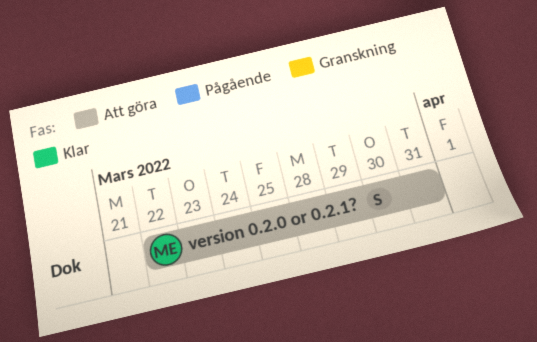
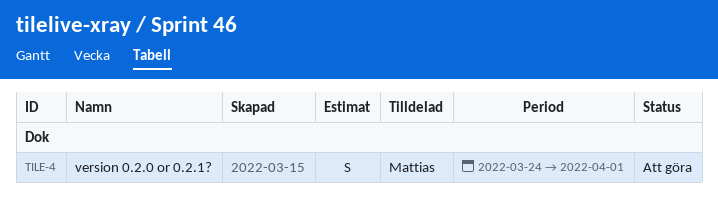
version 0.2.0 or 0.2.1?, start: Mar 22 -> Mar 24
version 0.2.0 or 0.2.1?, due: Mar 31 -> Apr 1

